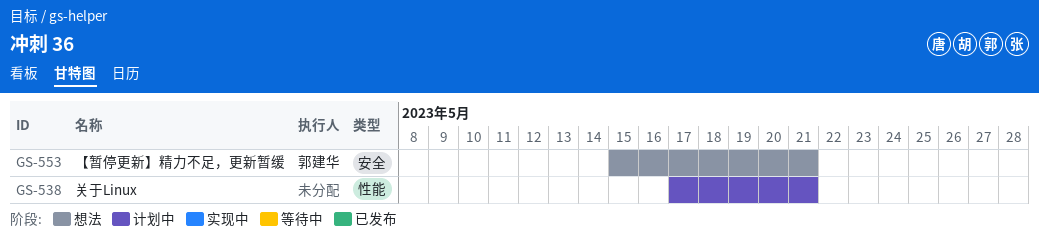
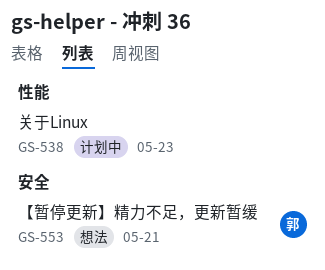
GS-538, due: May 21 -> May 23

